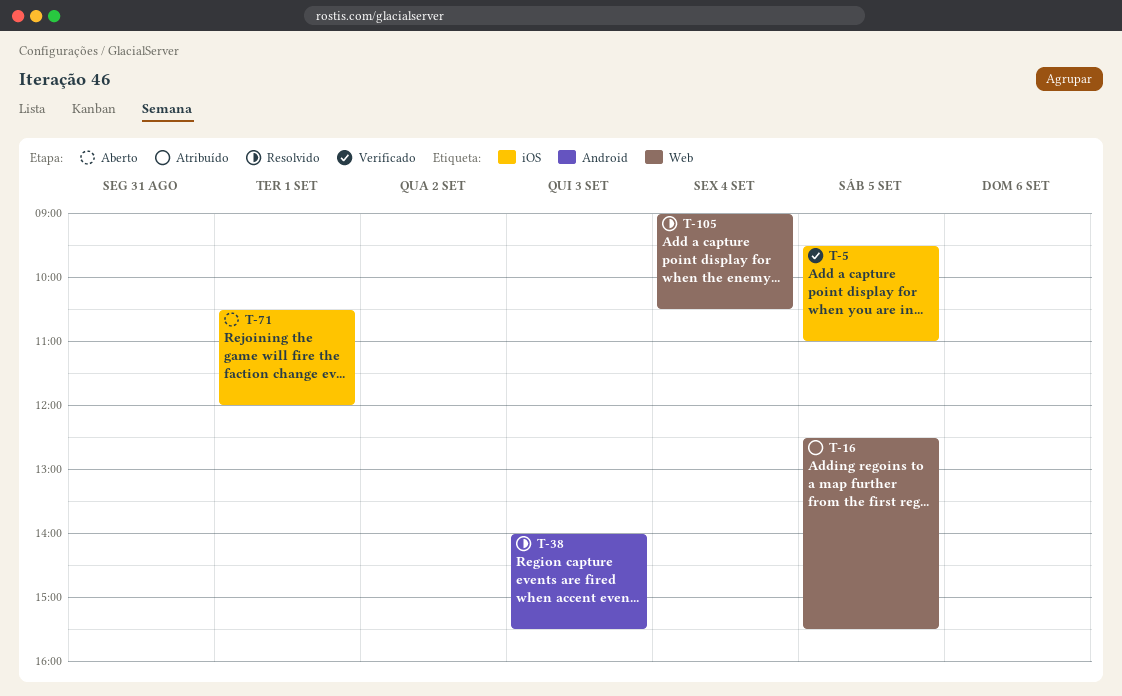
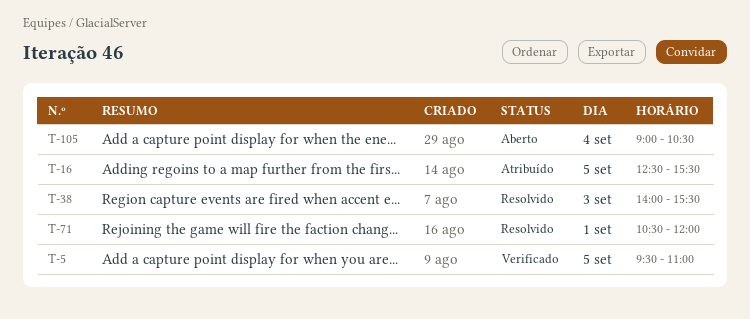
T-71, status: Aberto -> Resolvido
T-105, status: Resolvido -> Aberto

